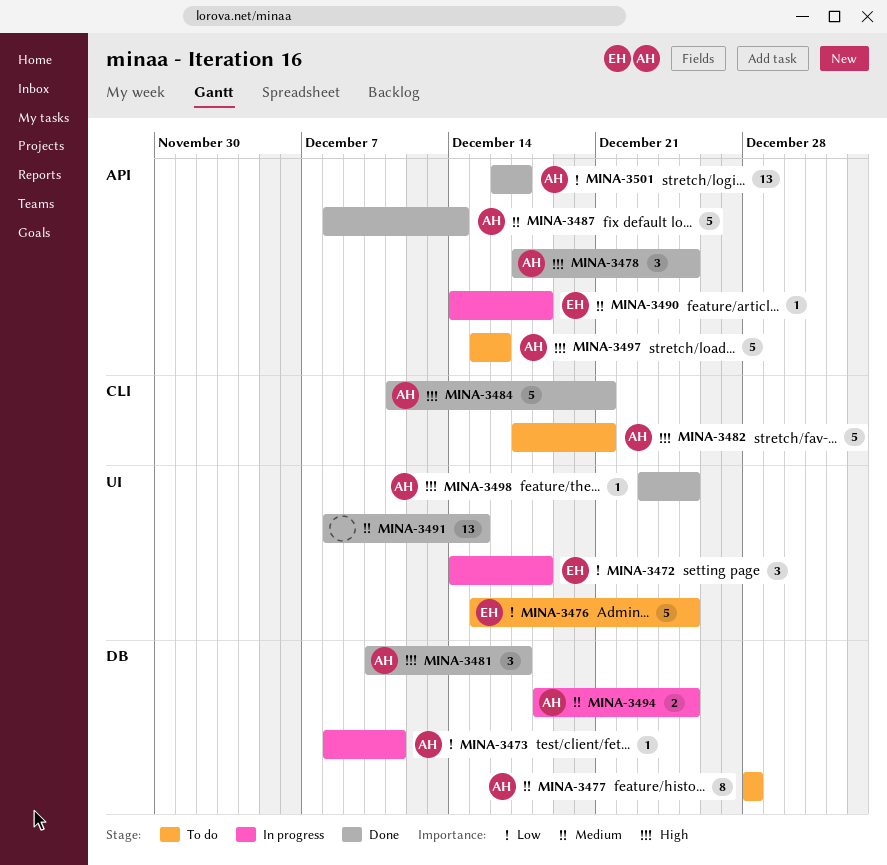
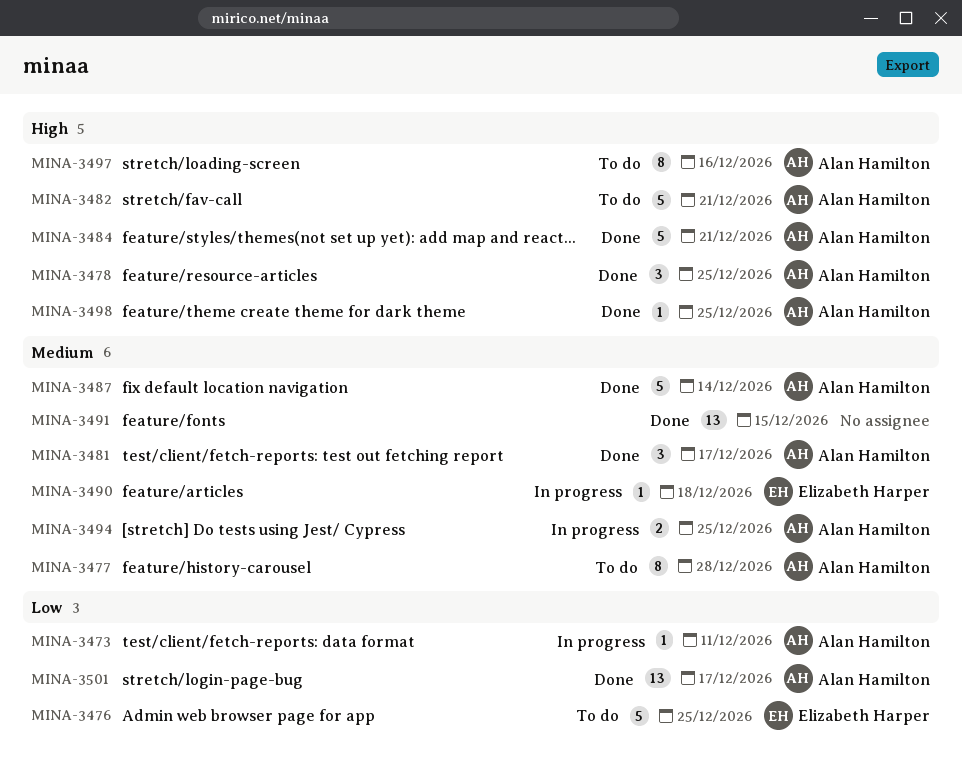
MINA-3472: present -> none
MINA-3481, priority: High -> Medium
MINA-3497, estimate: 5 -> 8

